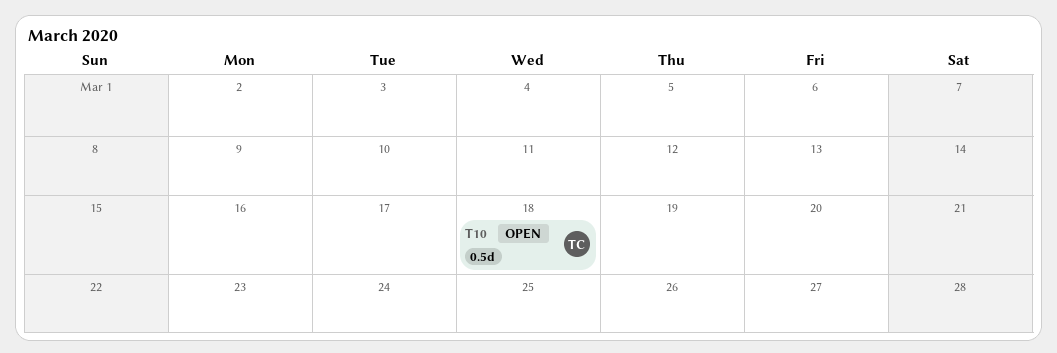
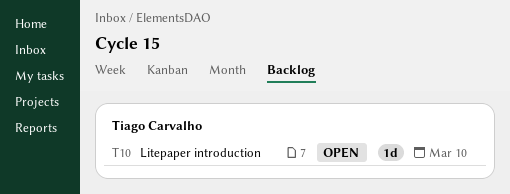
T10, estimate: 0.5d -> 1d
T10, due: Mar 18 -> Mar 10

